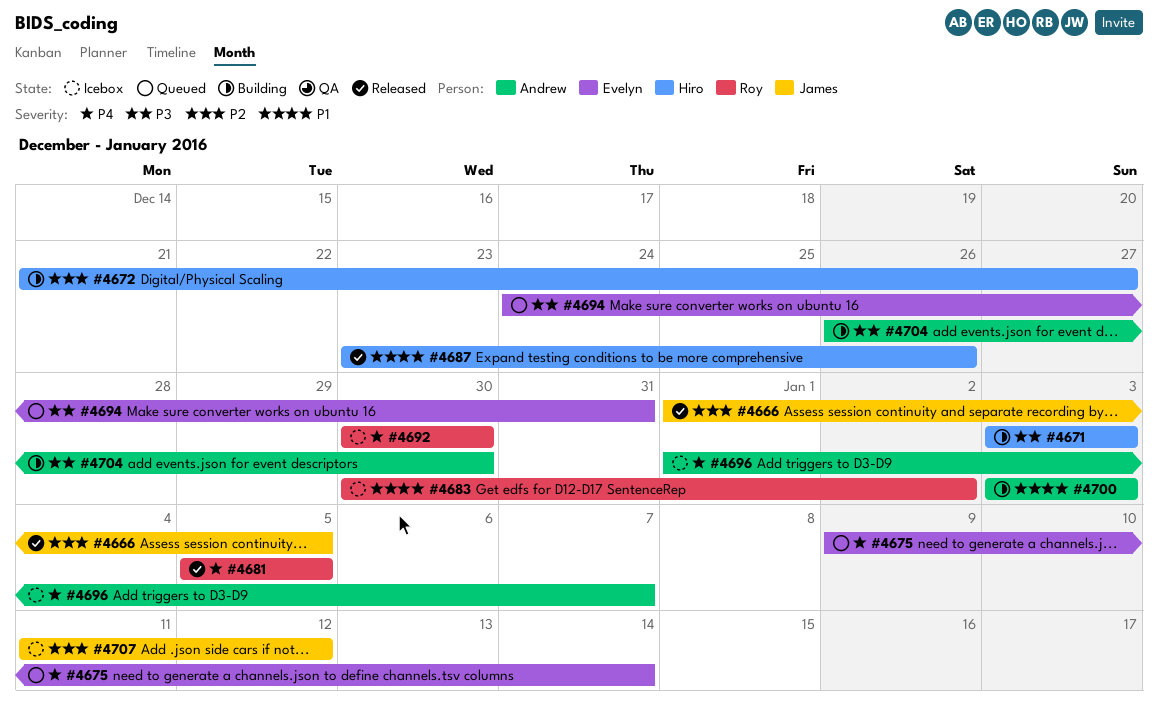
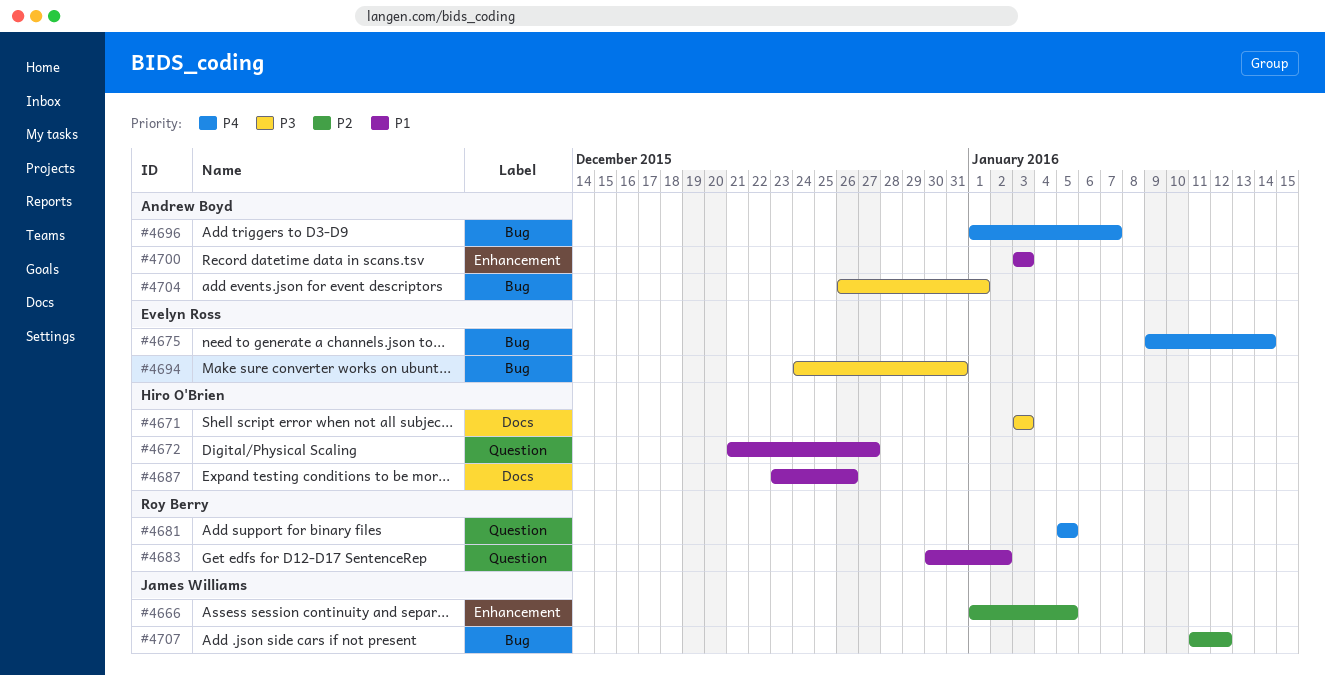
#4672, priority: P2 -> P1
#4692: present -> none
#4704, due: Dec 30 -> Jan 1

